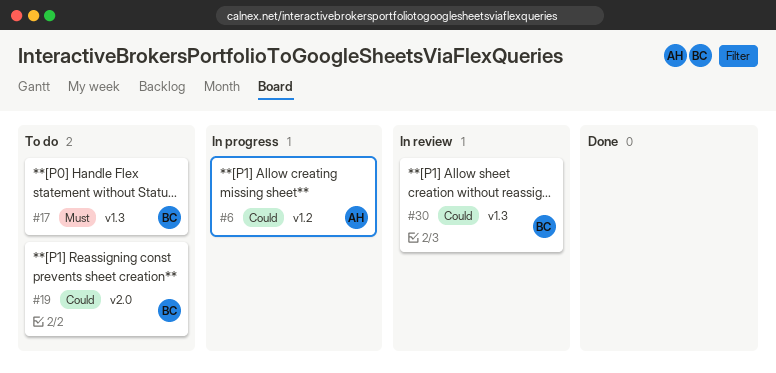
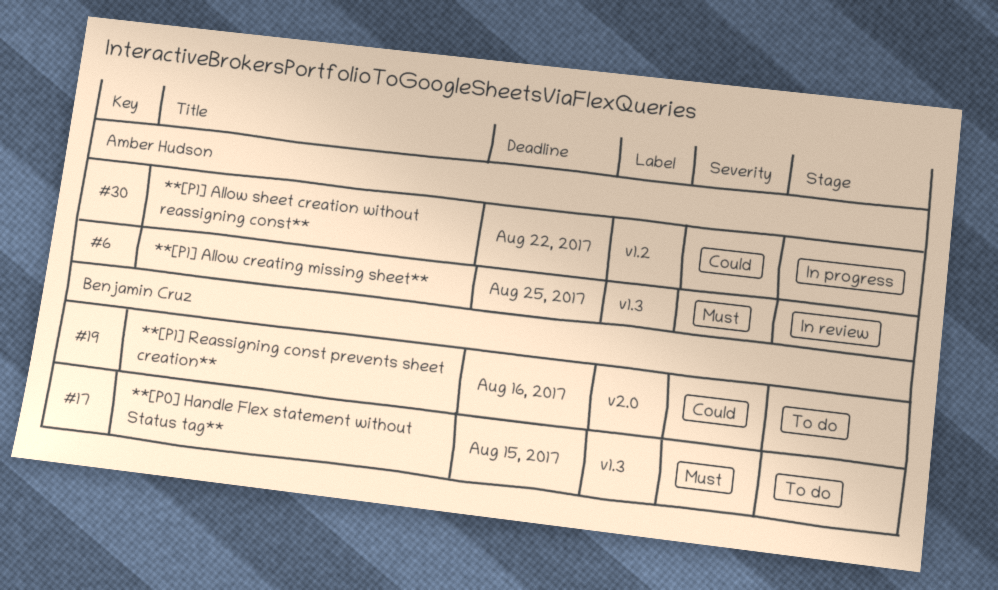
#6, status: In progress -> In review
#6, priority: Could -> Must
#6, label: v1.2 -> v1.3
#30, status: In review -> In progress
#30, owner: Benjamin Cruz -> Amber Hudson
#30, label: v1.3 -> v1.2

